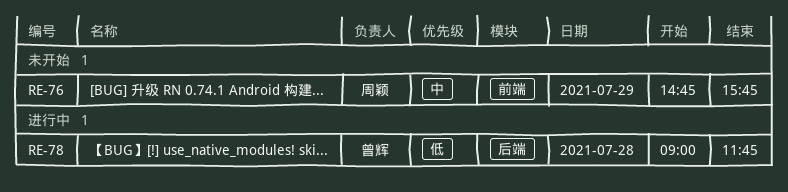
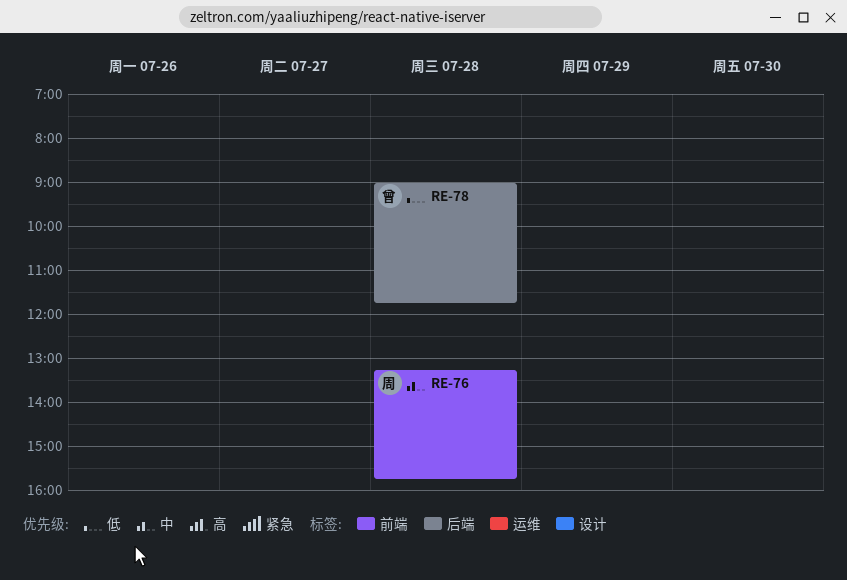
RE-76, day: Jul 29 -> Jul 28
RE-76, begins: 14:45 -> 13:15

